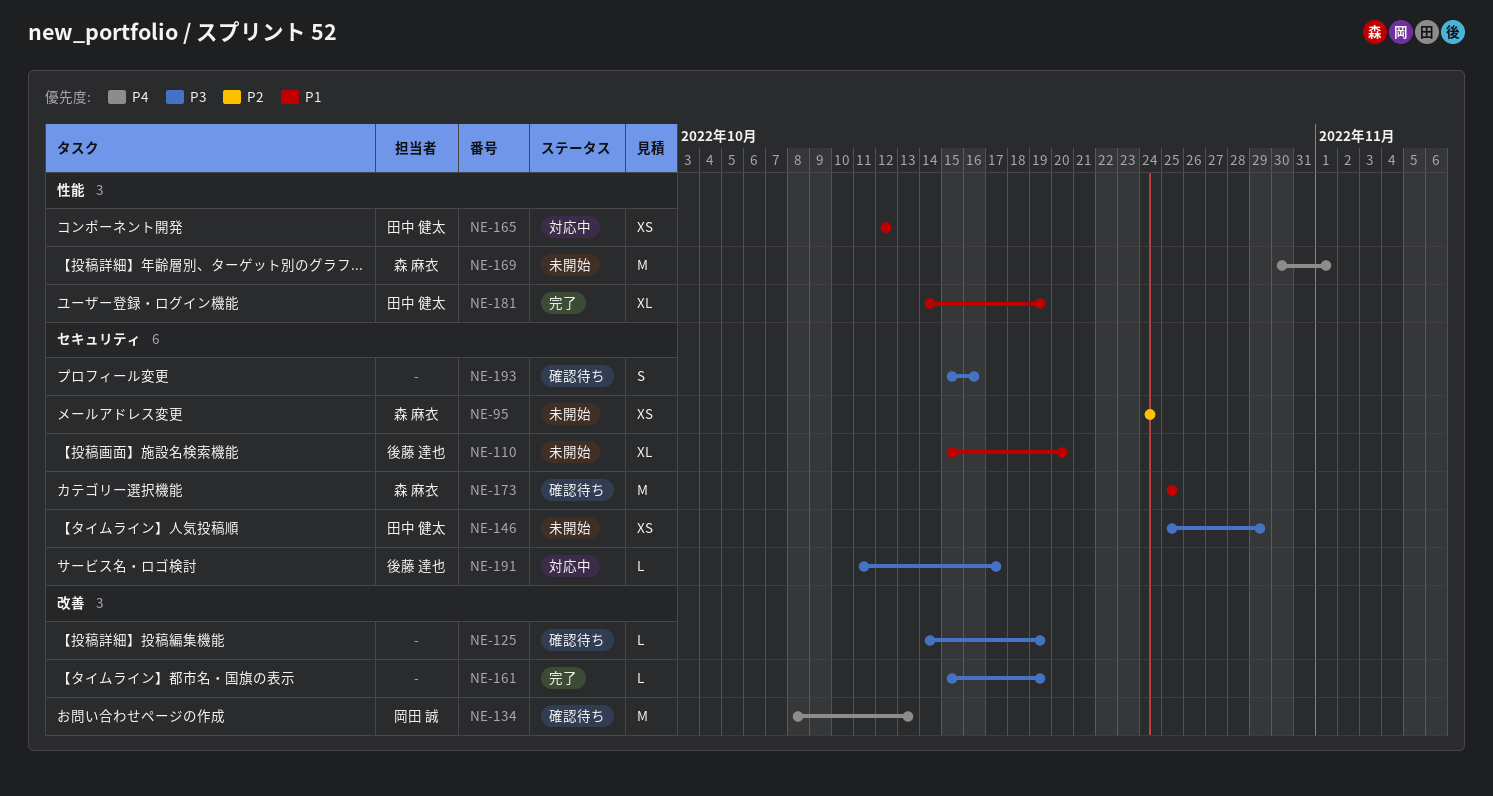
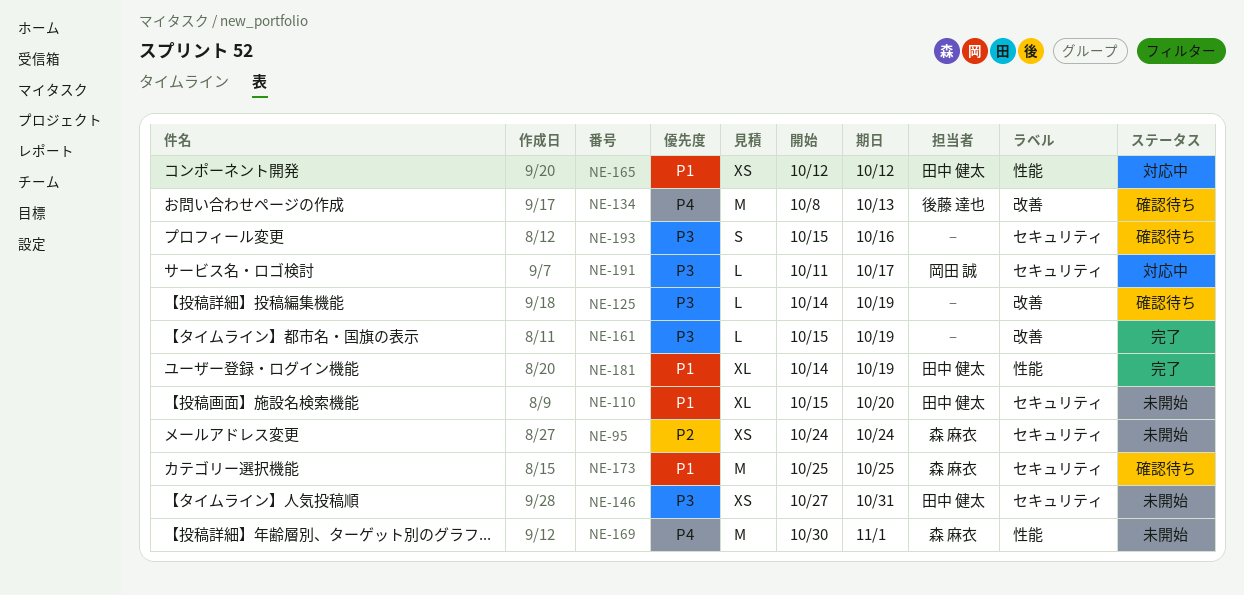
NE-110, owner: 後藤 達也 -> 田中 健太
NE-134, owner: 岡田 誠 -> 後藤 達也
NE-146, start: Oct 25 -> Oct 27
NE-146, due: Oct 29 -> Oct 31
NE-191, owner: 後藤 達也 -> 岡田 誠

